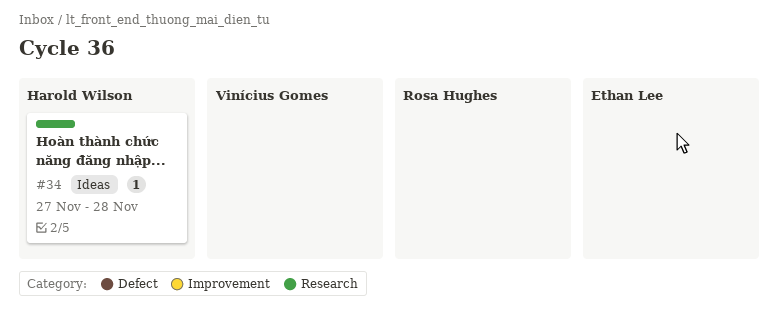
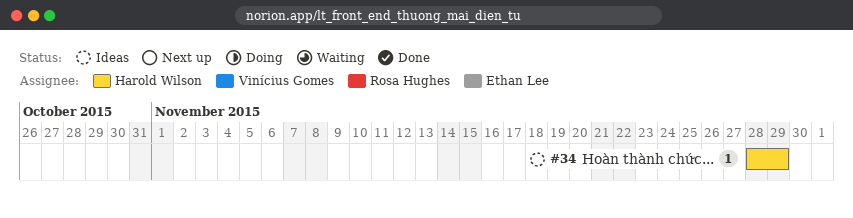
#34, start: Nov 27 -> Nov 28
#34, due: Nov 28 -> Nov 29

